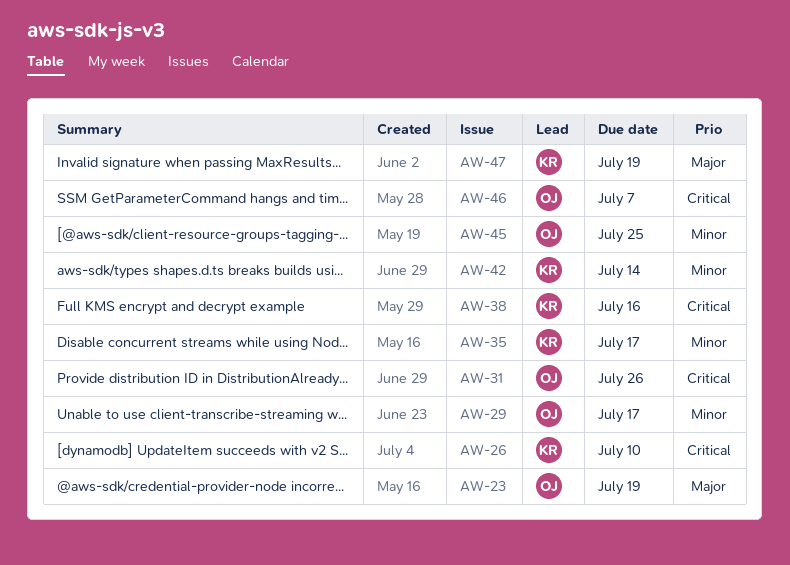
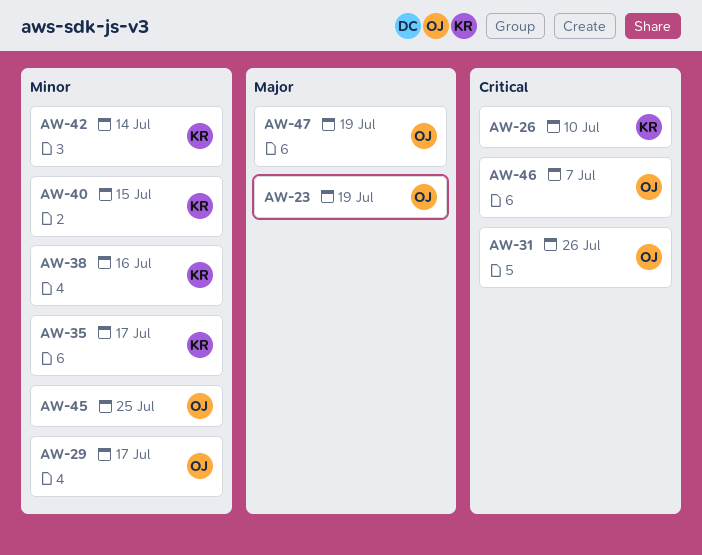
AW-38, priority: Critical -> Minor
AW-40: none -> present
AW-47, owner: KR -> OJ

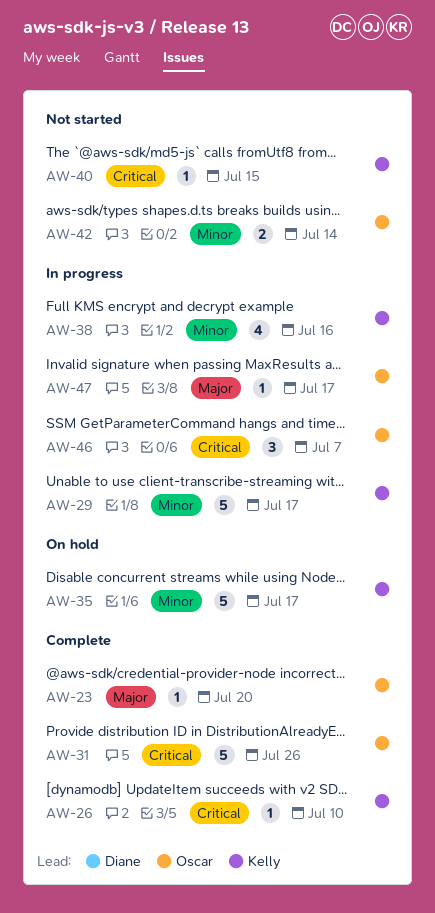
AW-23, due: Jul 19 -> Jul 20
AW-29, owner: Oscar -> Kelly
AW-40, priority: Minor -> Critical
AW-42, owner: Kelly -> Oscar
AW-45: present -> none
AW-47, due: Jul 19 -> Jul 17

